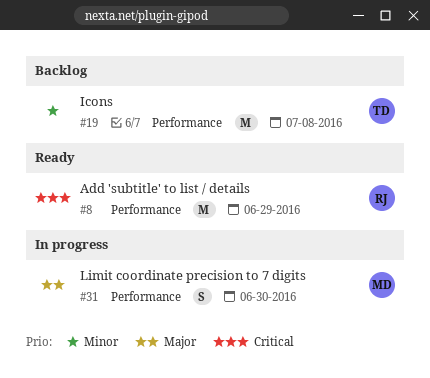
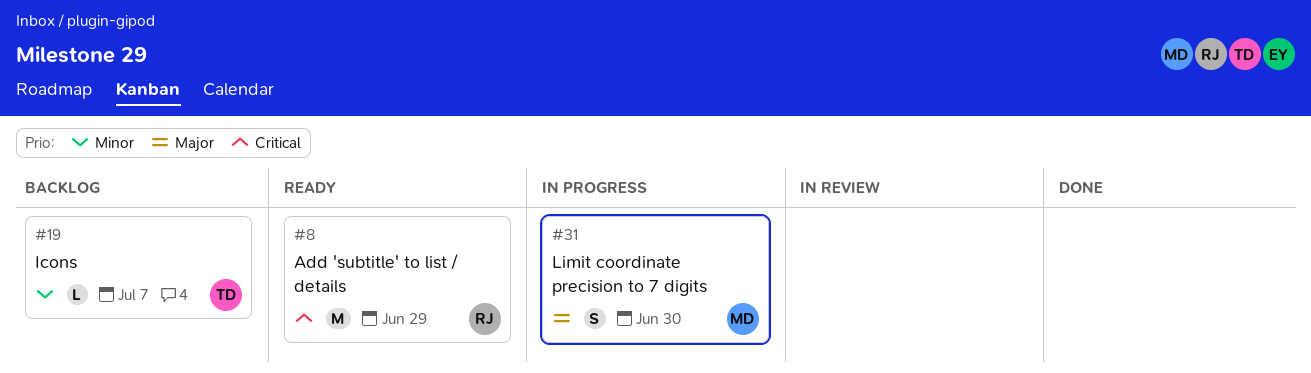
#19, estimate: M -> L
#19, due: Jul 8 -> Jul 7

